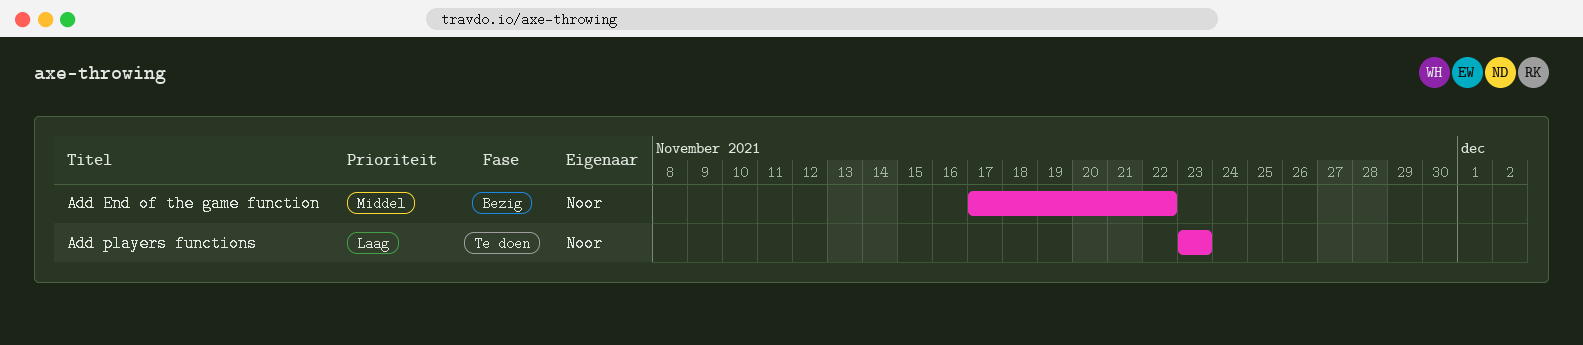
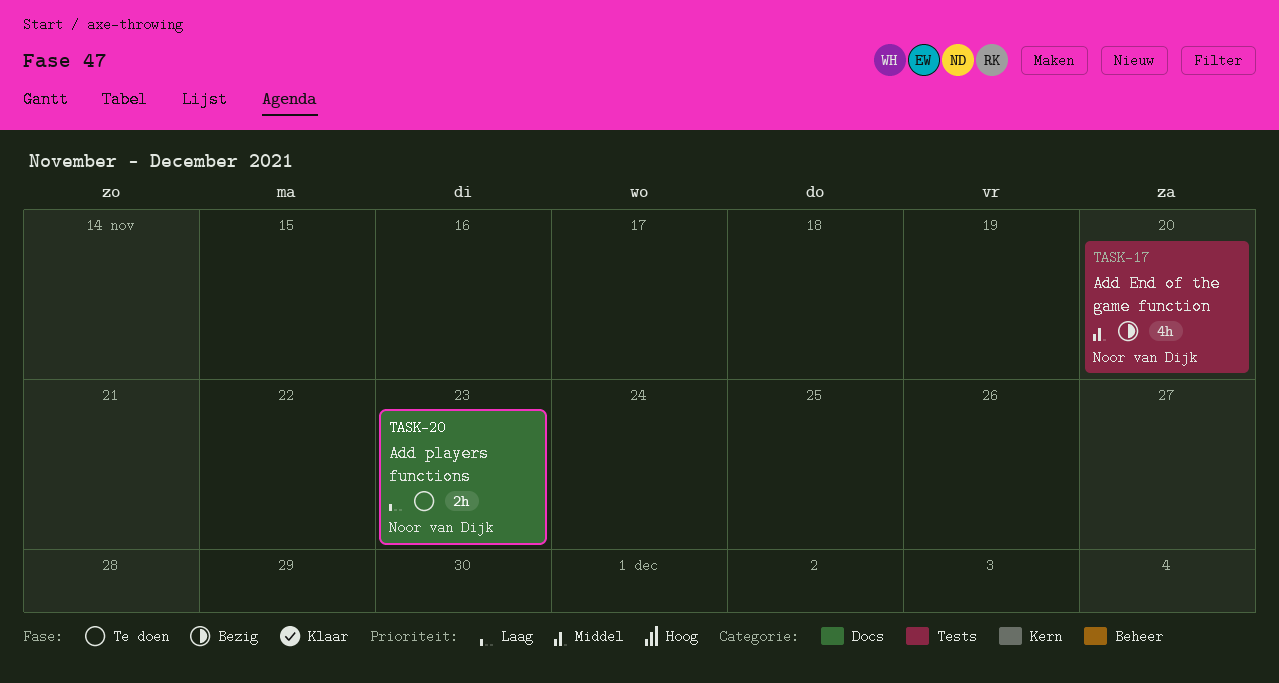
Add End of the game function, due: Nov 22 -> Nov 20

